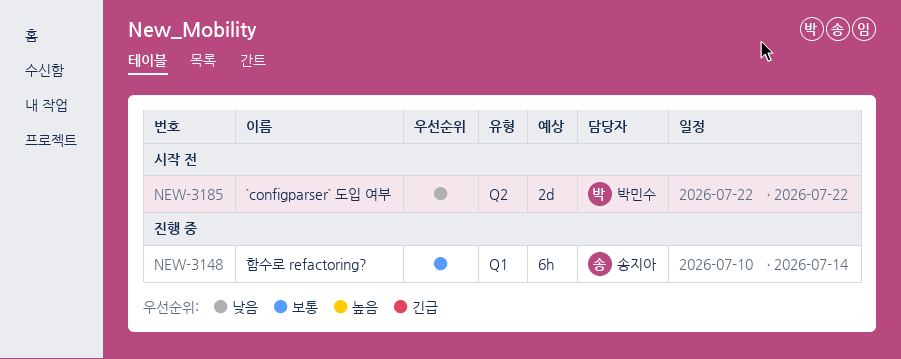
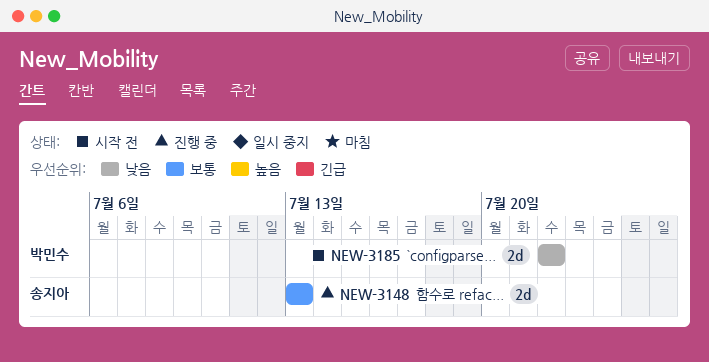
NEW-3148, estimate: 6h -> 2d
NEW-3148, start: Jul 10 -> Jul 13
NEW-3148, due: Jul 14 -> Jul 13

